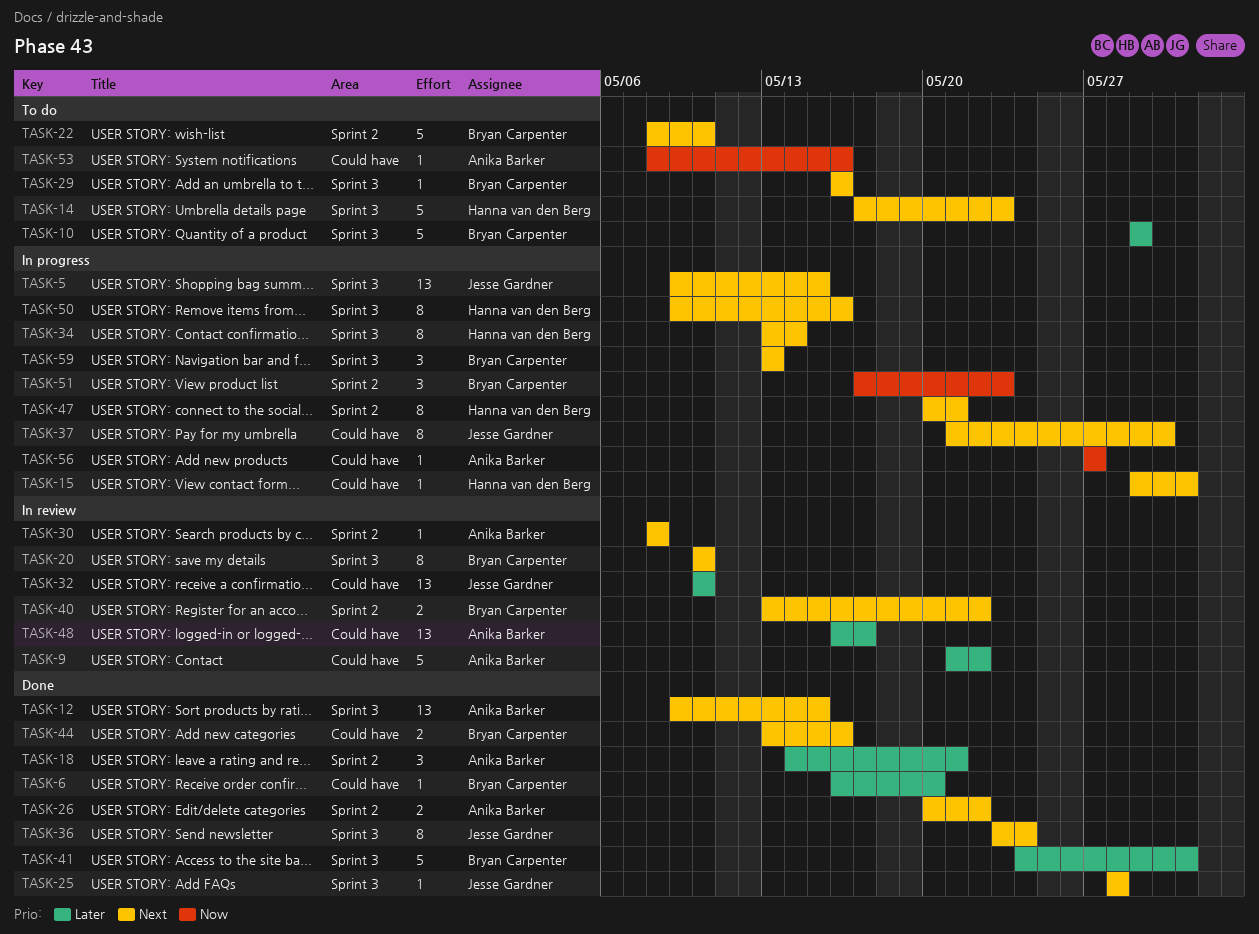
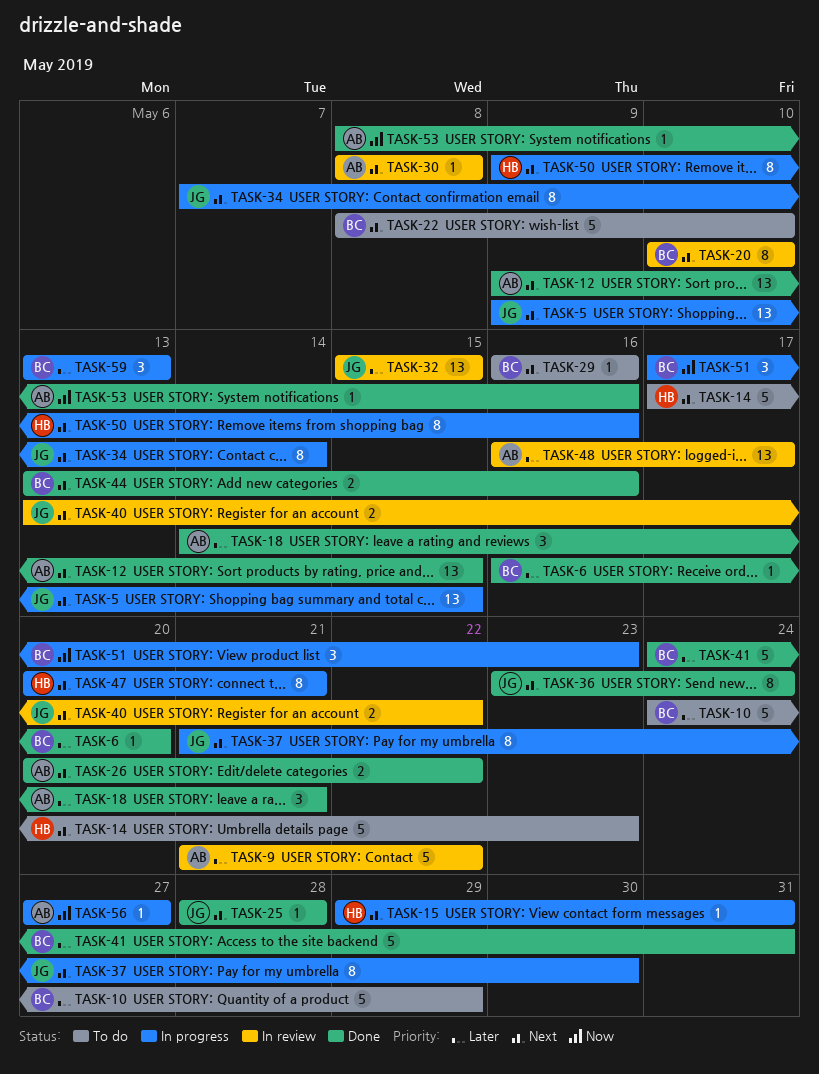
TASK-10, start: May 29 -> May 24
TASK-32, start: May 10 -> May 15
TASK-32, due: May 10 -> May 15
TASK-34, owner: Hanna van den Berg -> Jesse Gardner
TASK-34, start: May 13 -> May 7
TASK-40, owner: Bryan Carpenter -> Jesse Gardner
TASK-53, status: To do -> Done
TASK-59, priority: Next -> Later

